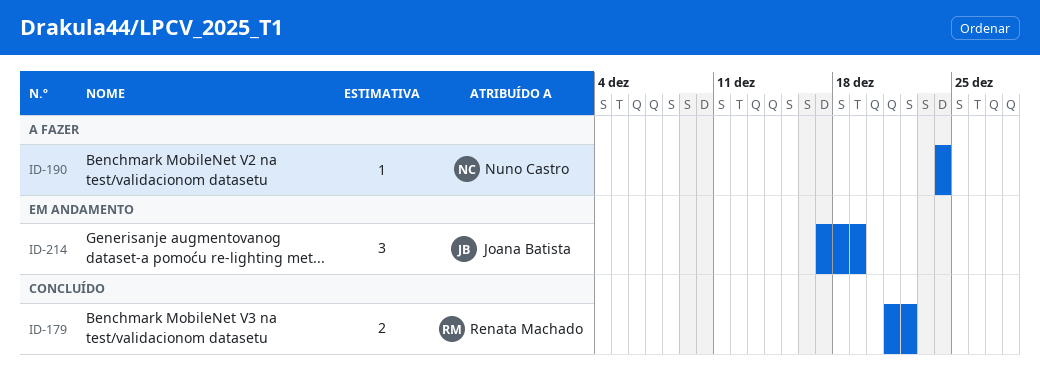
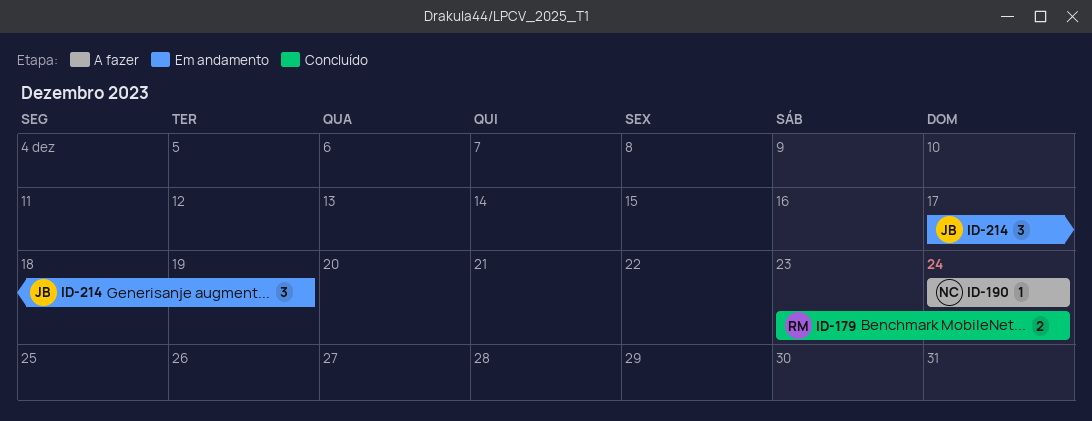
ID-179, start: Dec 21 -> Dec 23
ID-179, due: Dec 22 -> Dec 24

